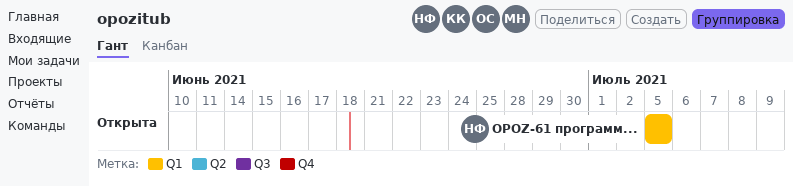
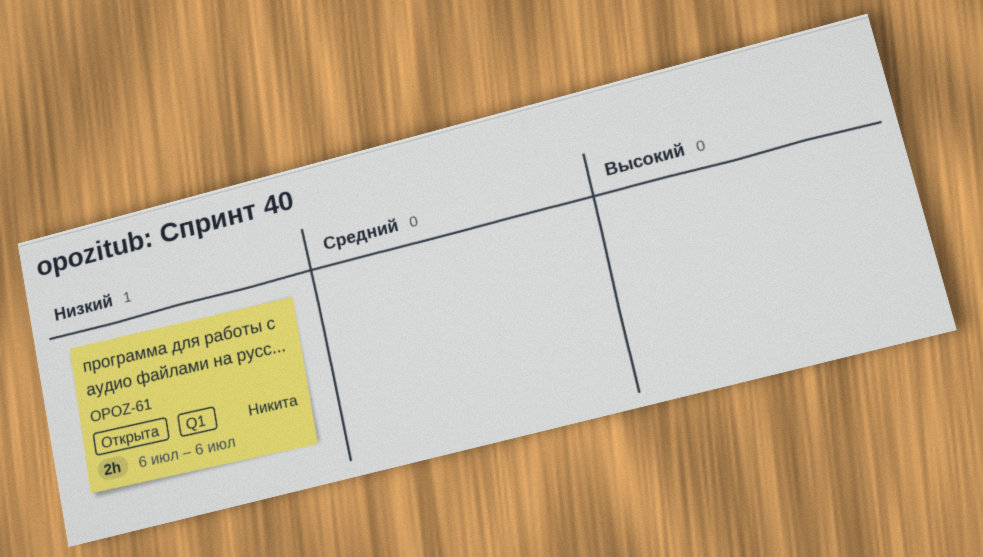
OPOZ-61, start: Jul 5 -> Jul 6
OPOZ-61, due: Jul 5 -> Jul 6

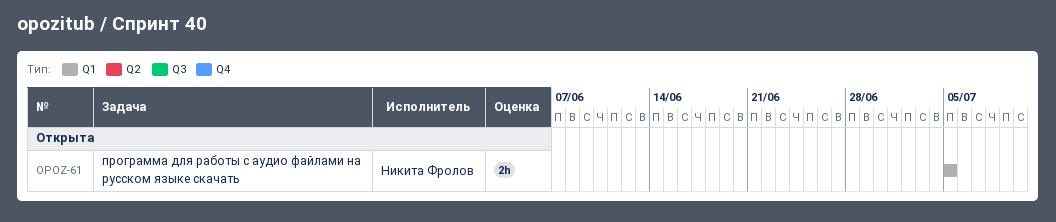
OPOZ-61, start: Jul 6 -> Jul 5
OPOZ-61, due: Jul 6 -> Jul 5

